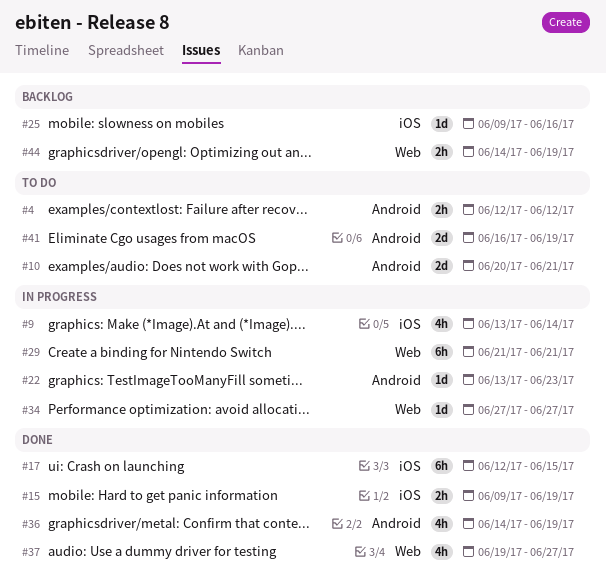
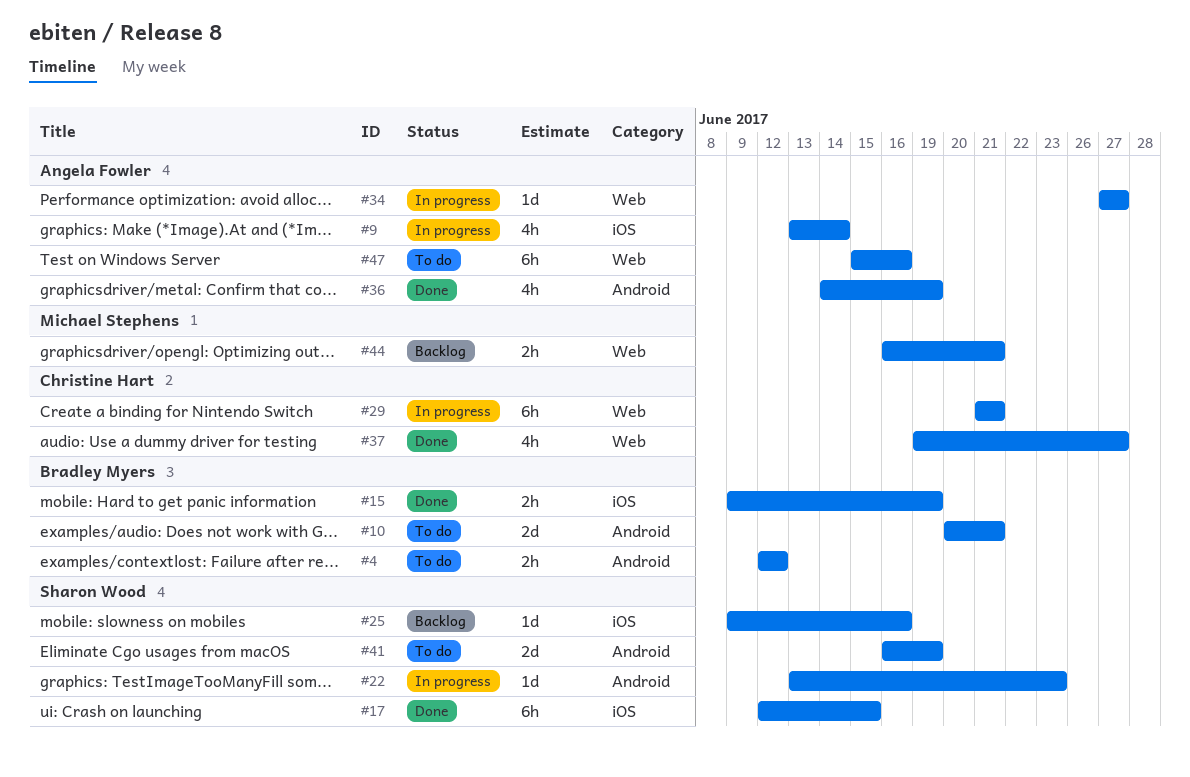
#44, start: Jun 14 -> Jun 16
#44, due: Jun 19 -> Jun 21
#47: none -> present

